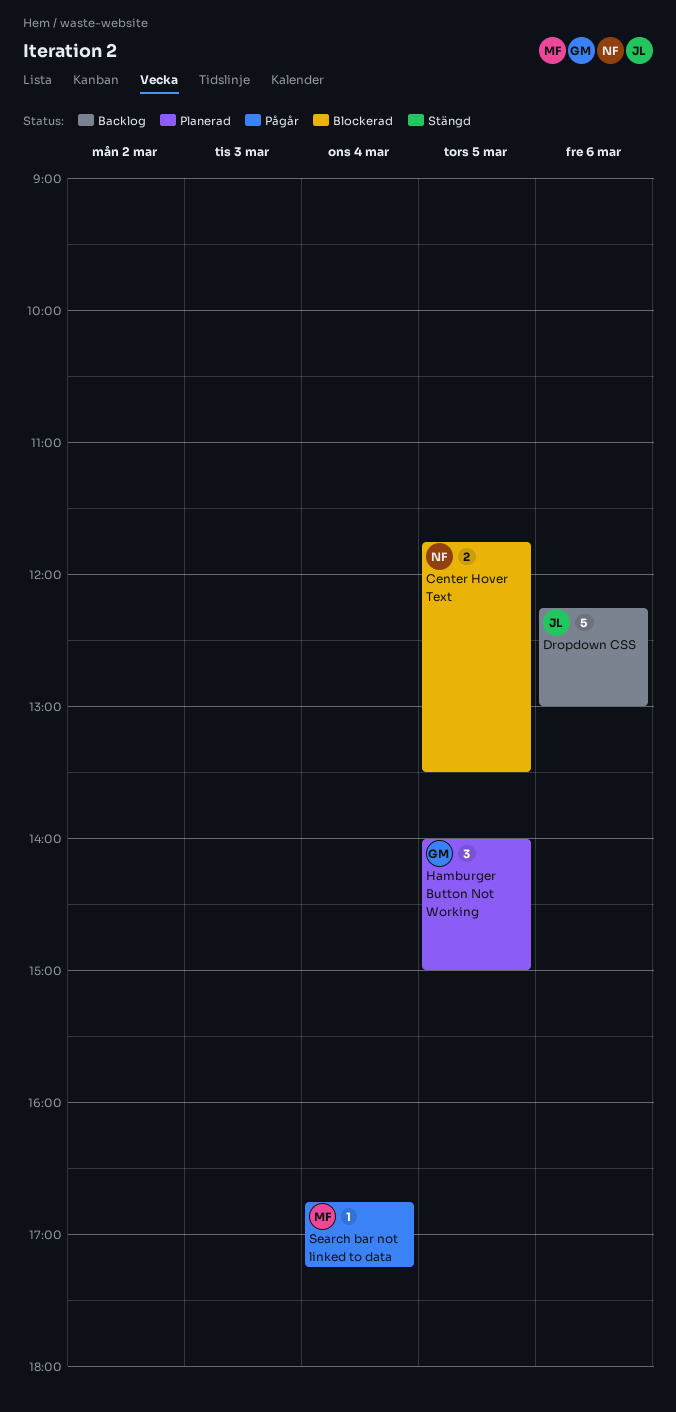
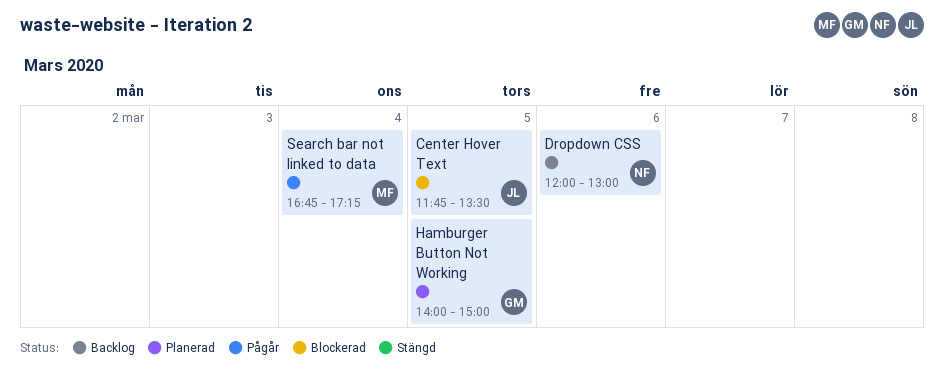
Center Hover Text, owner: NF -> JL
Dropdown CSS, owner: JL -> NF
Dropdown CSS, begins: 12:15 -> 12:00

